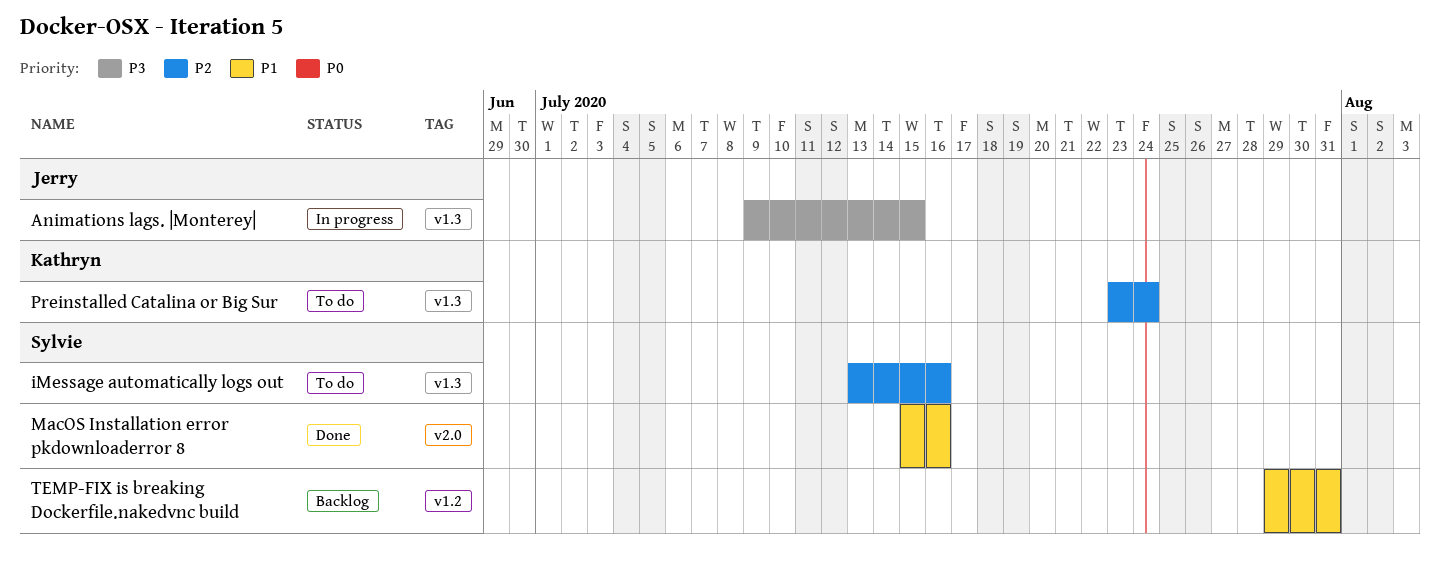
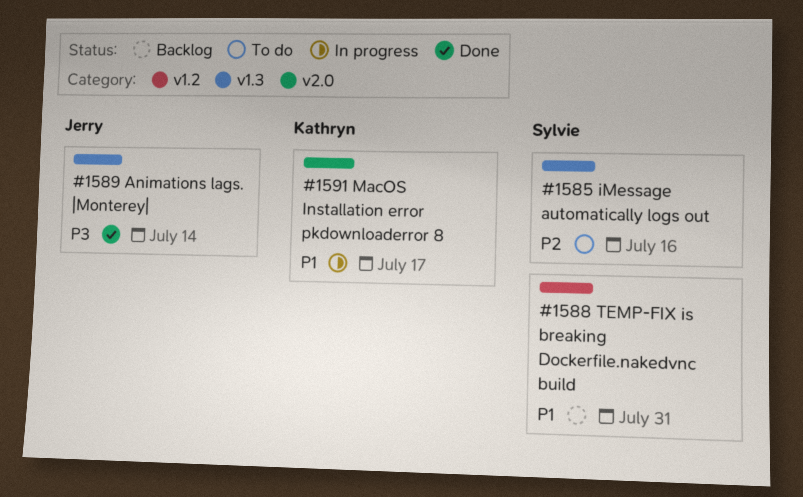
Animations lags. |Monterey|, status: In progress -> Done
Animations lags. |Monterey|, due: Jul 15 -> Jul 14
MacOS Installation error pkdownloaderror 8, status: Done -> In progress
MacOS Installation error pkdownloaderror 8, owner: Sylvie -> Kathryn
MacOS Installation error pkdownloaderror 8, due: Jul 16 -> Jul 17
Preinstalled Catalina or Big Sur: present -> none

